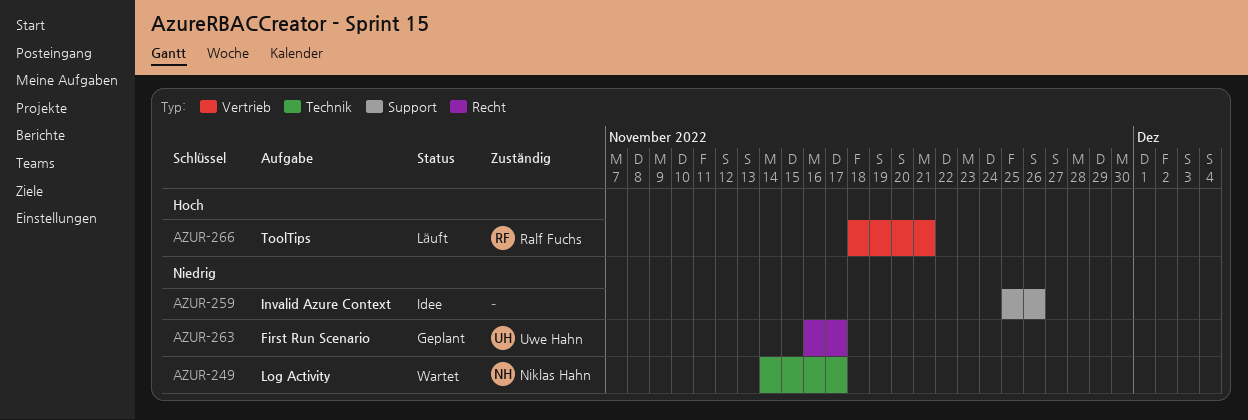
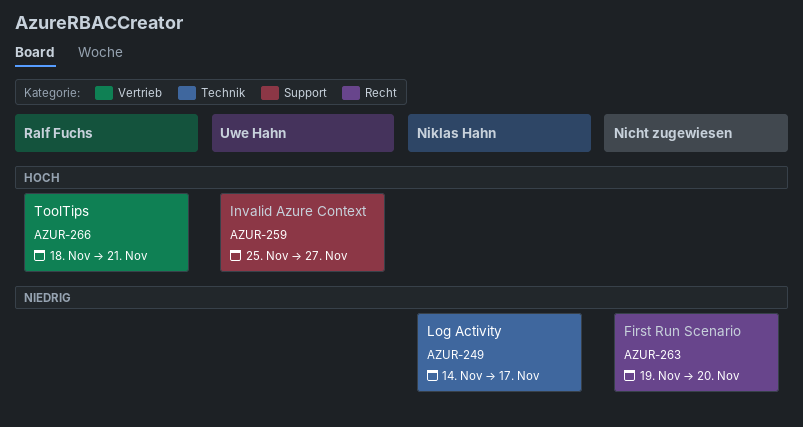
AZUR-259, owner: none -> Uwe Hahn
AZUR-259, priority: Niedrig -> Hoch
AZUR-259, due: Nov 26 -> Nov 27
AZUR-263, owner: Uwe Hahn -> none
AZUR-263, start: Nov 16 -> Nov 19
AZUR-263, due: Nov 17 -> Nov 20

